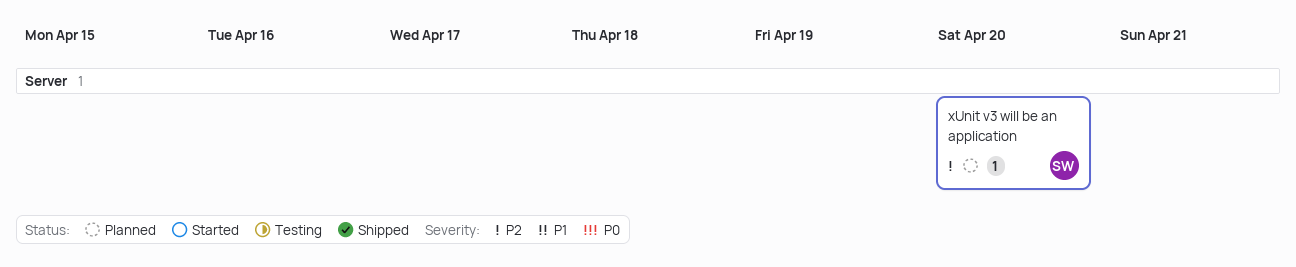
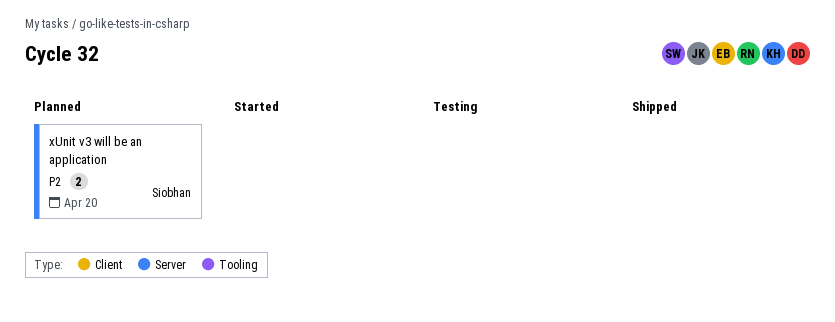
xUnit v3 will be an application, estimate: 1 -> 2

